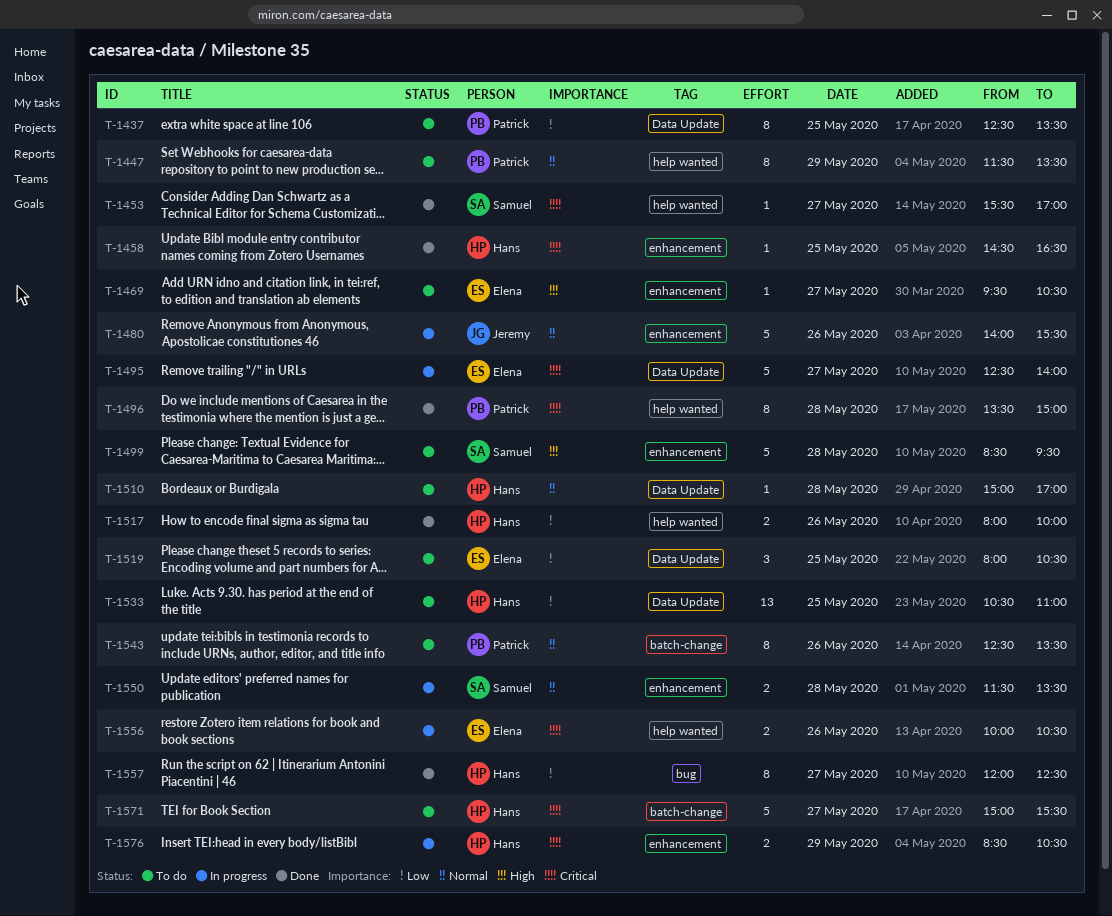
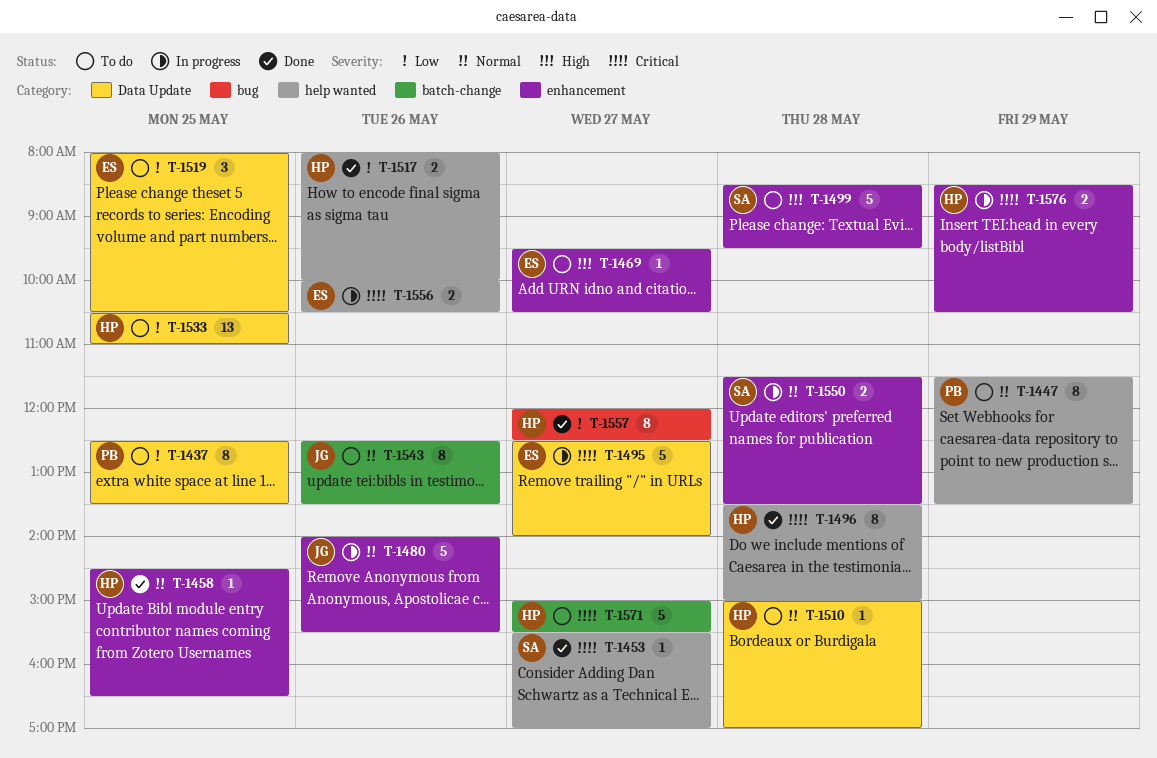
T-1458, priority: Critical -> Normal
T-1496, owner: Patrick -> Hans
T-1543, owner: Patrick -> Jeremy

